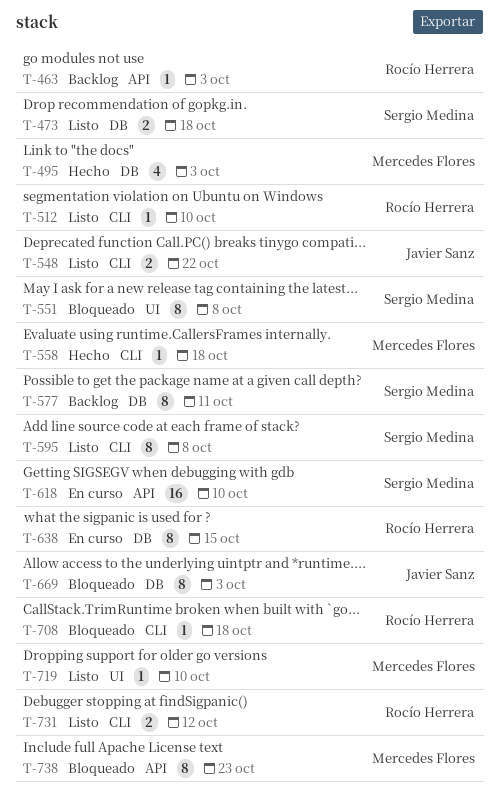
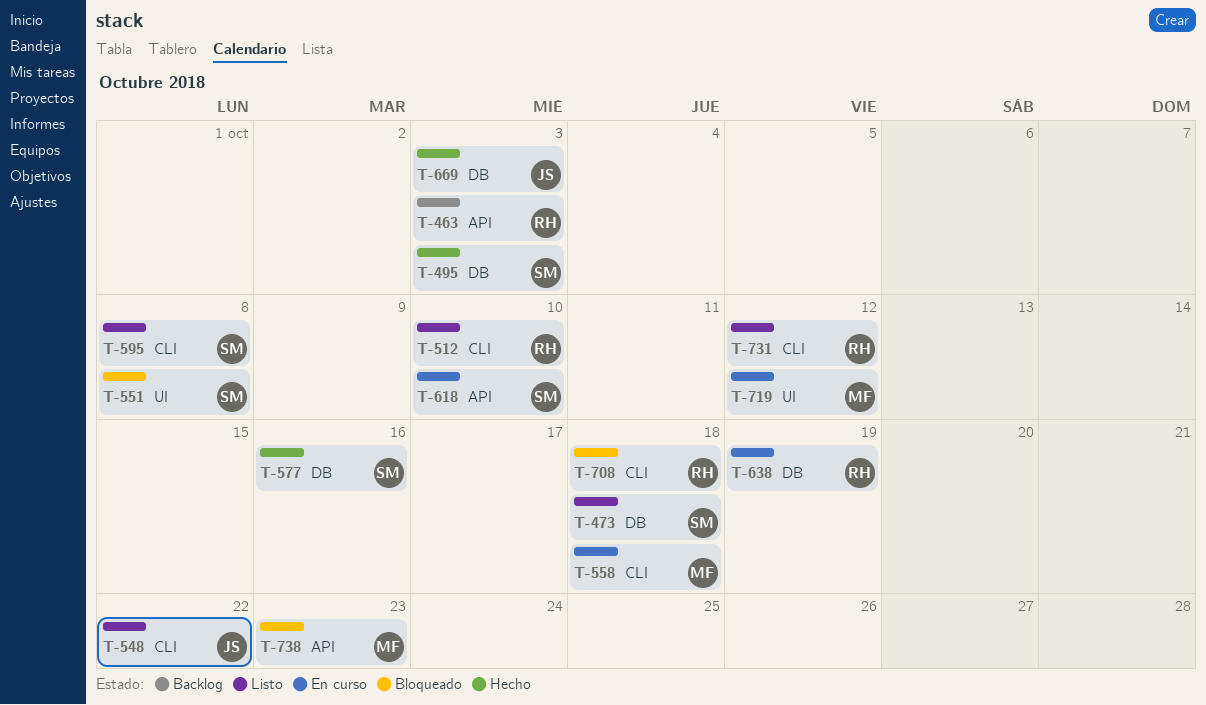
T-495, owner: Mercedes Flores -> Sergio Medina
T-558, status: Hecho -> En curso
T-577, status: Backlog -> Hecho
T-577, due: Oct 11 -> Oct 16
T-638, due: Oct 15 -> Oct 19
T-669, status: Bloqueado -> Hecho
T-719, status: Listo -> En curso
T-719, due: Oct 10 -> Oct 12

